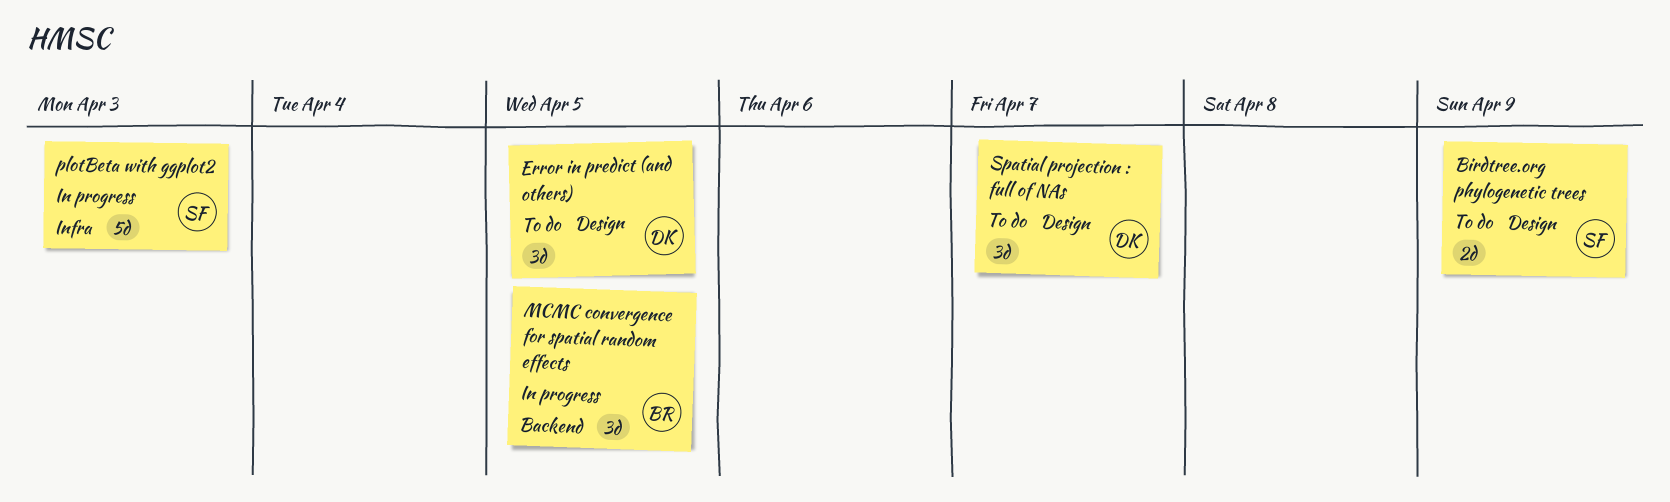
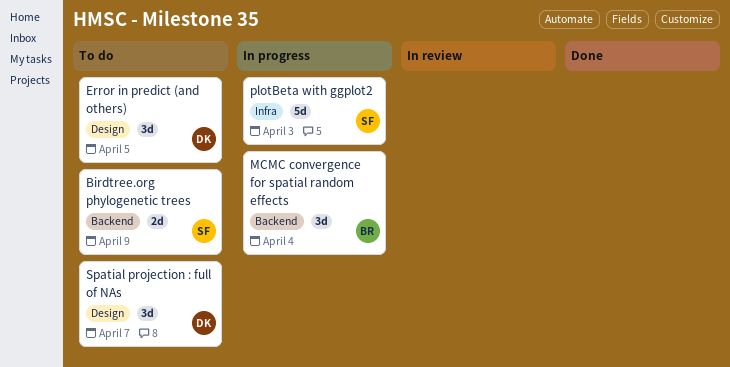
Birdtree.org phylogenetic trees, label: Design -> Backend
MCMC convergence for spatial random effects, due: Apr 5 -> Apr 4

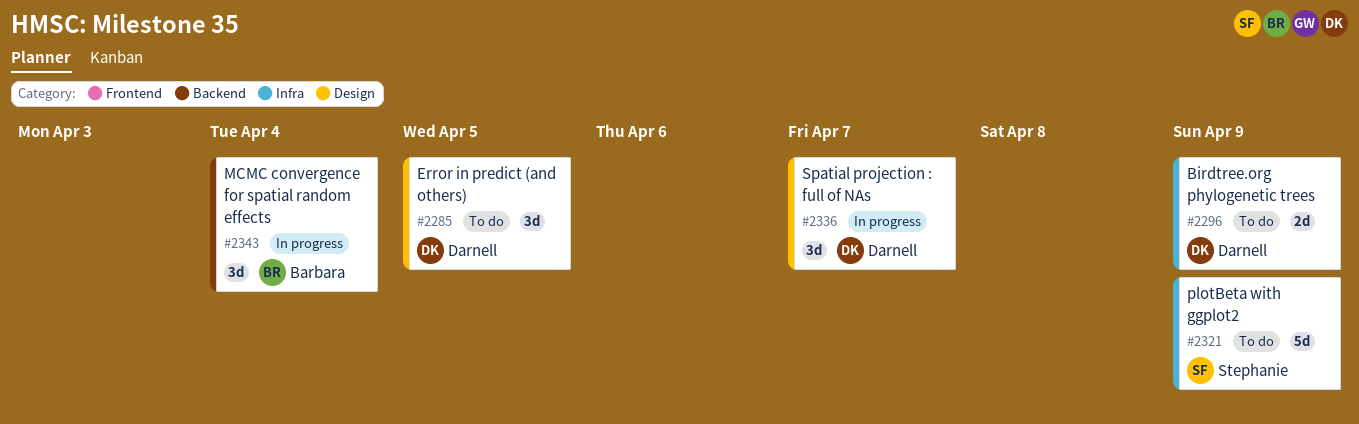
Birdtree.org phylogenetic trees, owner: Stephanie -> Darnell
Birdtree.org phylogenetic trees, label: Backend -> Infra
plotBeta with ggplot2, status: In progress -> To do
plotBeta with ggplot2, due: Apr 3 -> Apr 9
Spatial projection : full of NAs, status: To do -> In progress

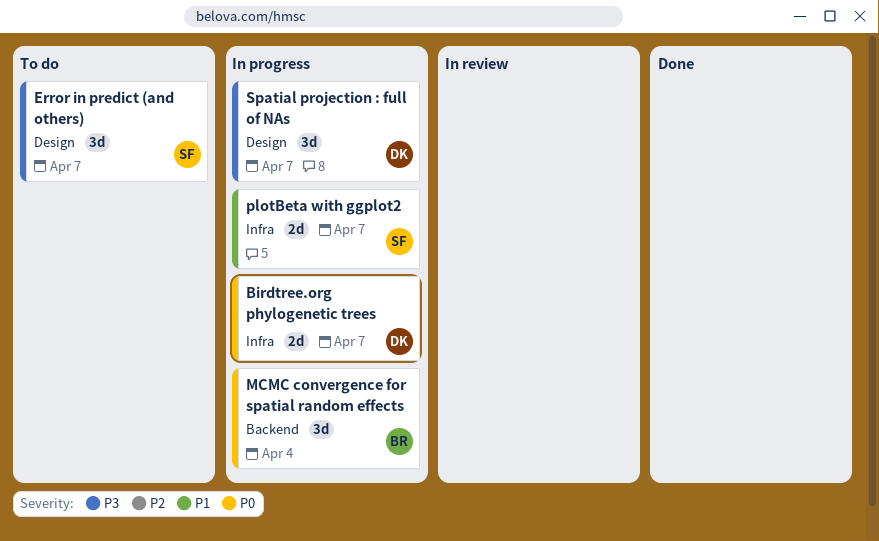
Birdtree.org phylogenetic trees, status: To do -> In progress
Birdtree.org phylogenetic trees, due: Apr 9 -> Apr 7
Error in predict (and others), owner: Darnell -> Stephanie
Error in predict (and others), due: Apr 5 -> Apr 7
plotBeta with ggplot2, status: To do -> In progress
plotBeta with ggplot2, estimate: 5d -> 2d
plotBeta with ggplot2, due: Apr 9 -> Apr 7

